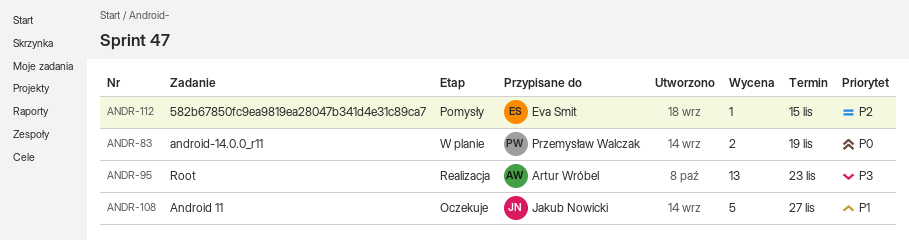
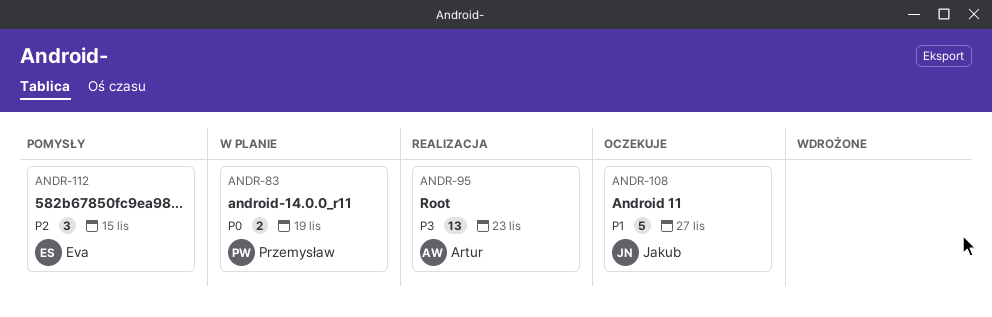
ANDR-112, estimate: 1 -> 3

